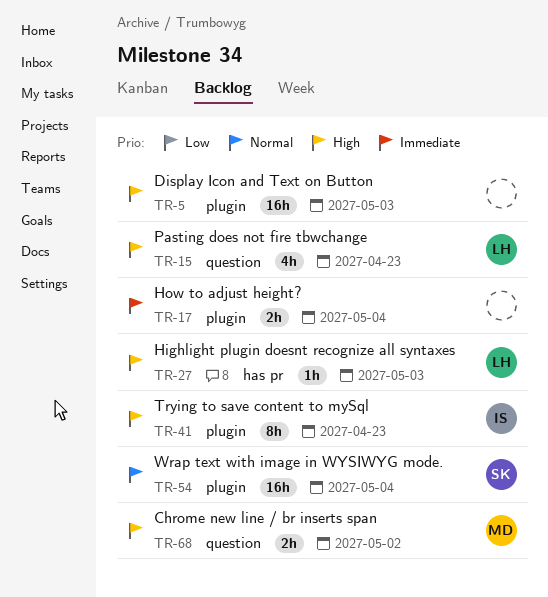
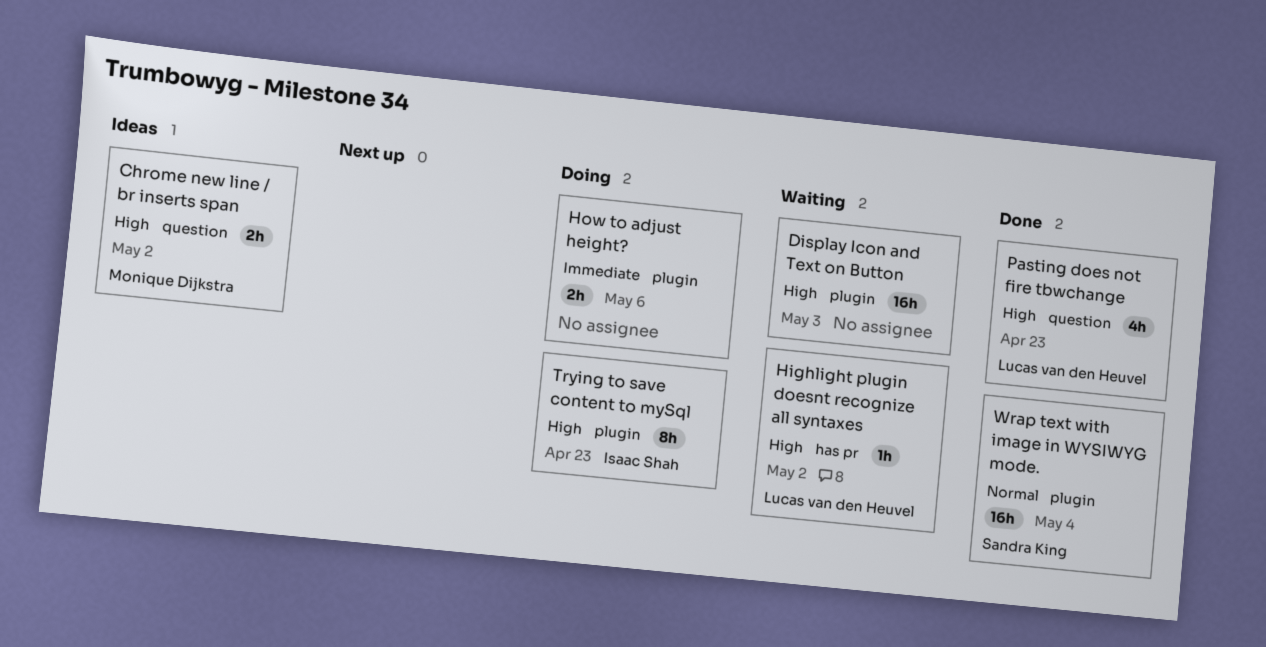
Highlight plugin doesnt recognize all syntaxes, due: May 3 -> May 2
How to adjust height?, due: May 4 -> May 6

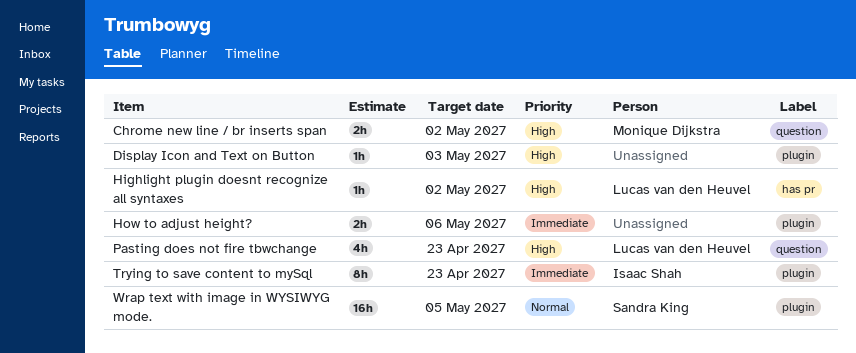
Display Icon and Text on Button, estimate: 16h -> 1h
Trying to save content to mySql, priority: High -> Immediate
Wrap text with image in WYSIWYG mode., due: May 4 -> May 5

